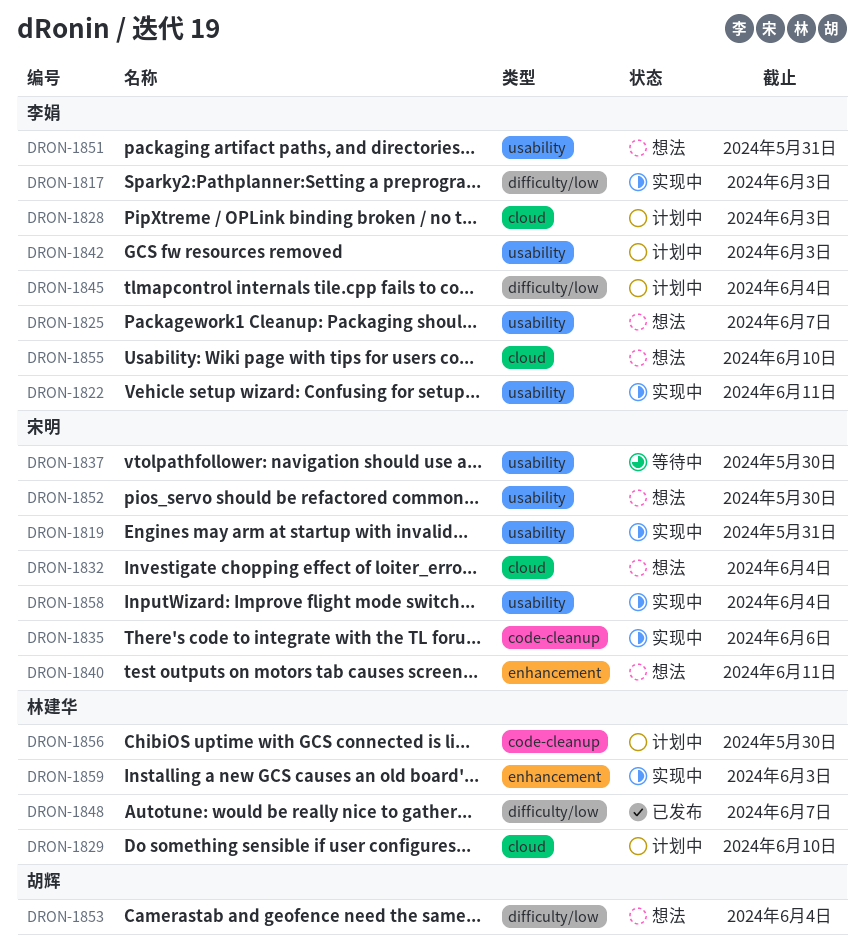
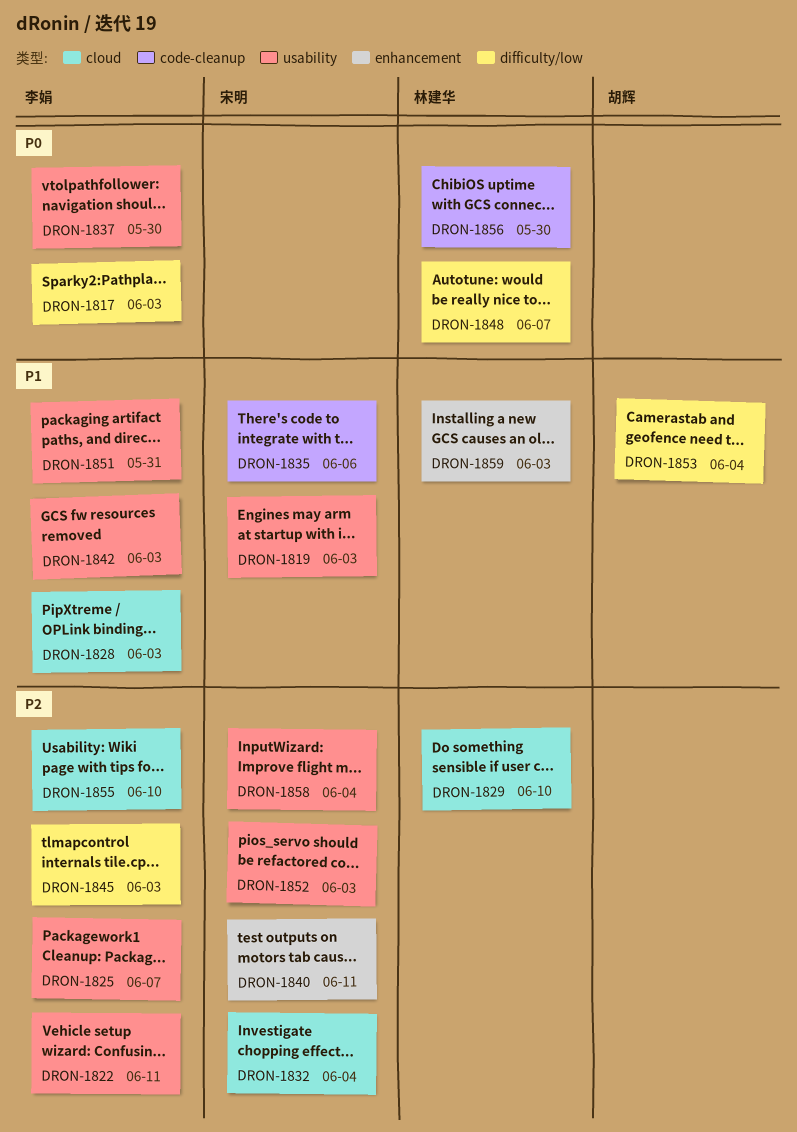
DRON-1819, due: May 31 -> Jun 3
DRON-1837, owner: 宋明 -> 李娟
DRON-1845, due: Jun 4 -> Jun 3
DRON-1852, due: May 30 -> Jun 3

